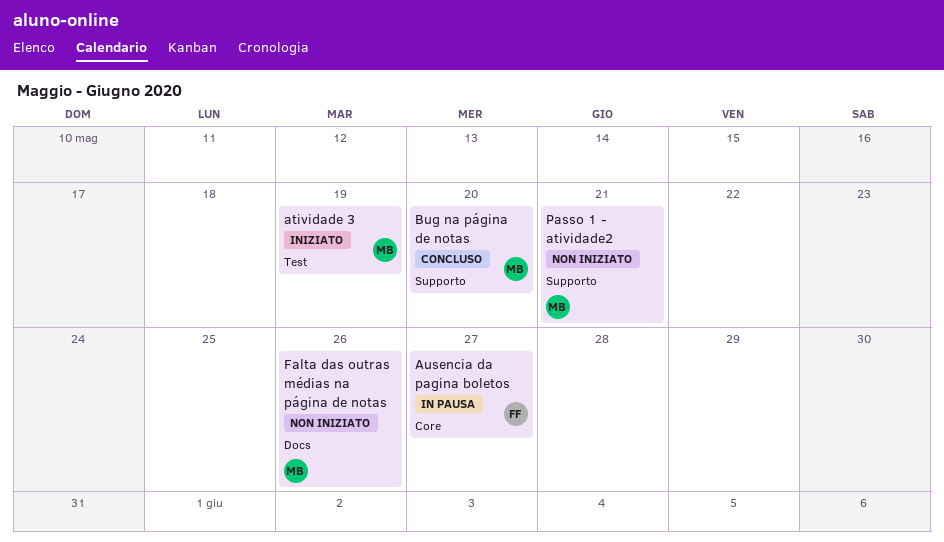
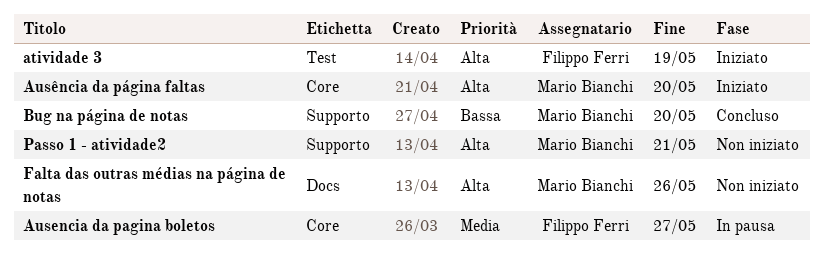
atividade 3, owner: Mario Bianchi -> Filippo Ferri
Ausência da página faltas: none -> present

